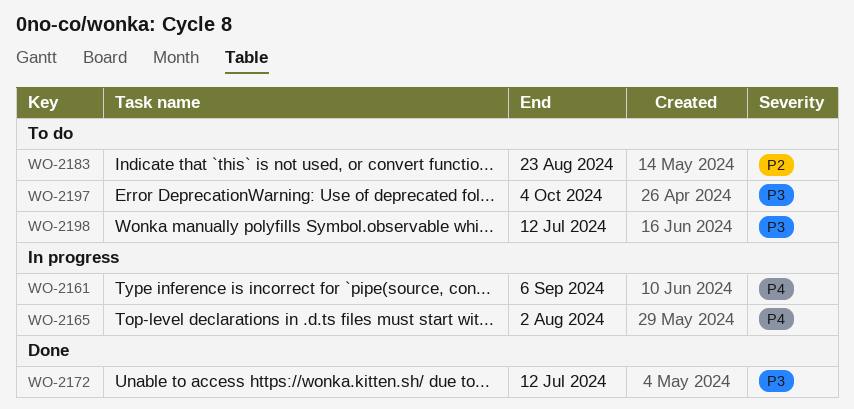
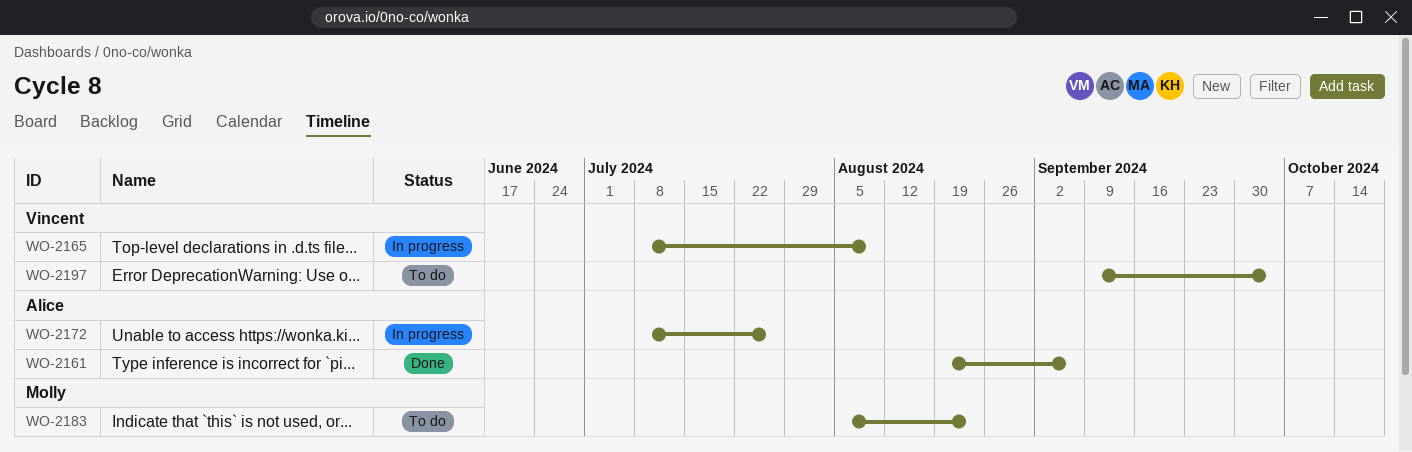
WO-2161, status: In progress -> Done
WO-2165, due: Aug 2 -> Aug 9
WO-2172, status: Done -> In progress
WO-2172, due: Jul 12 -> Jul 26
WO-2198: present -> none

